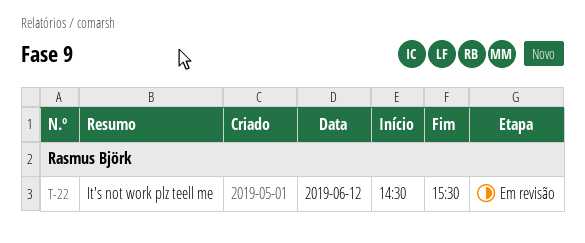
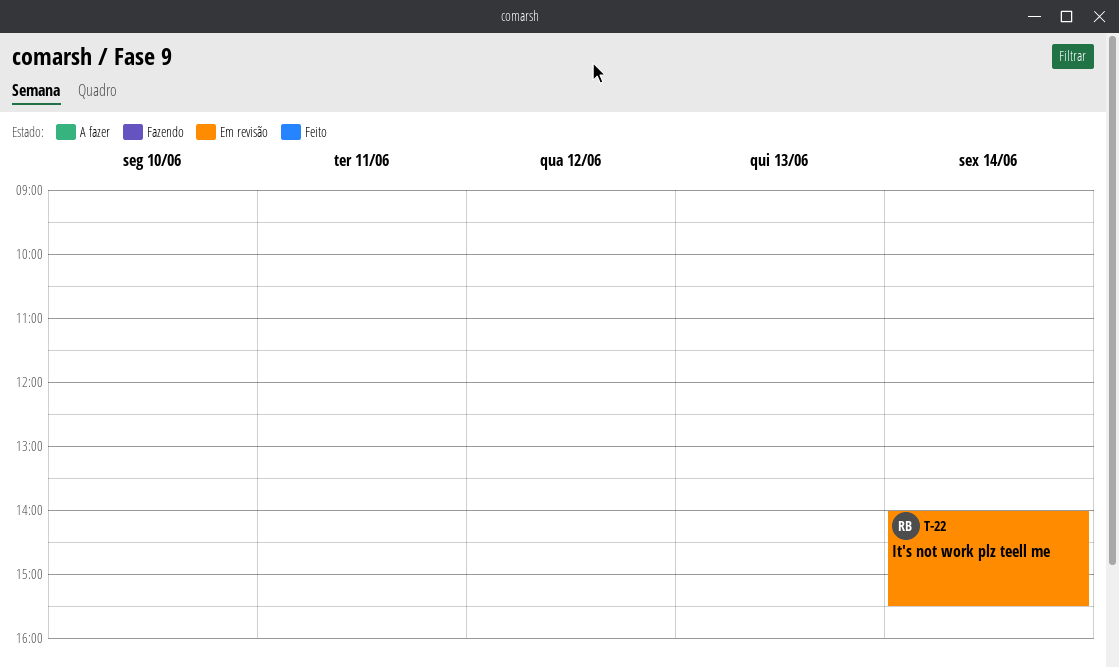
T-22, day: Jun 12 -> Jun 14
T-22, begins: 14:30 -> 14:00

